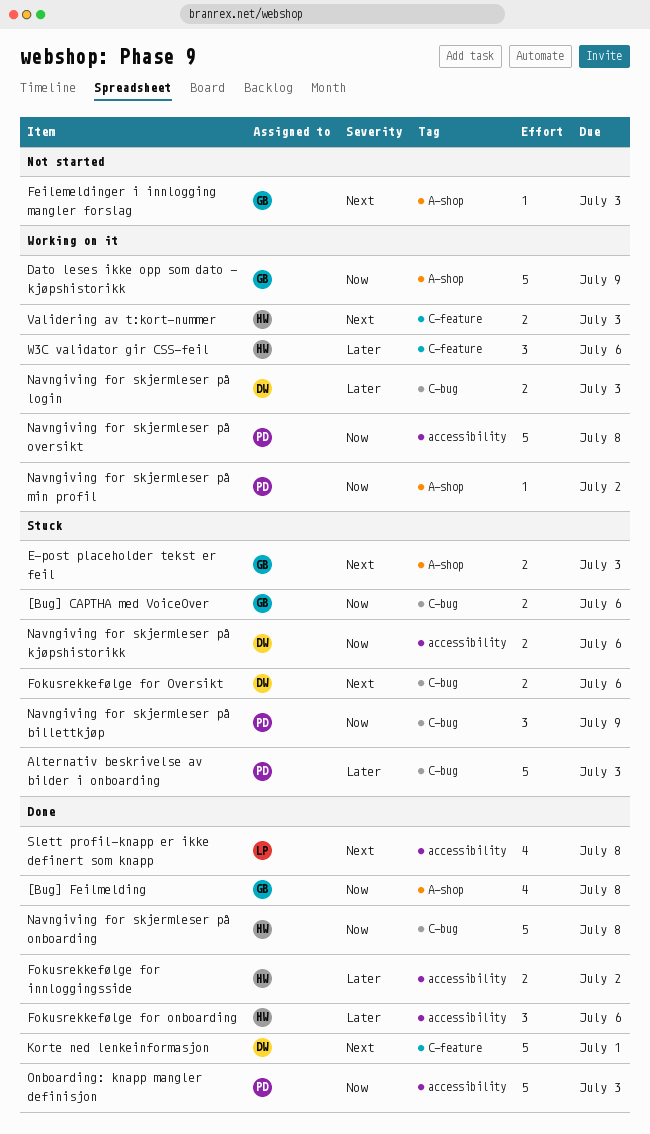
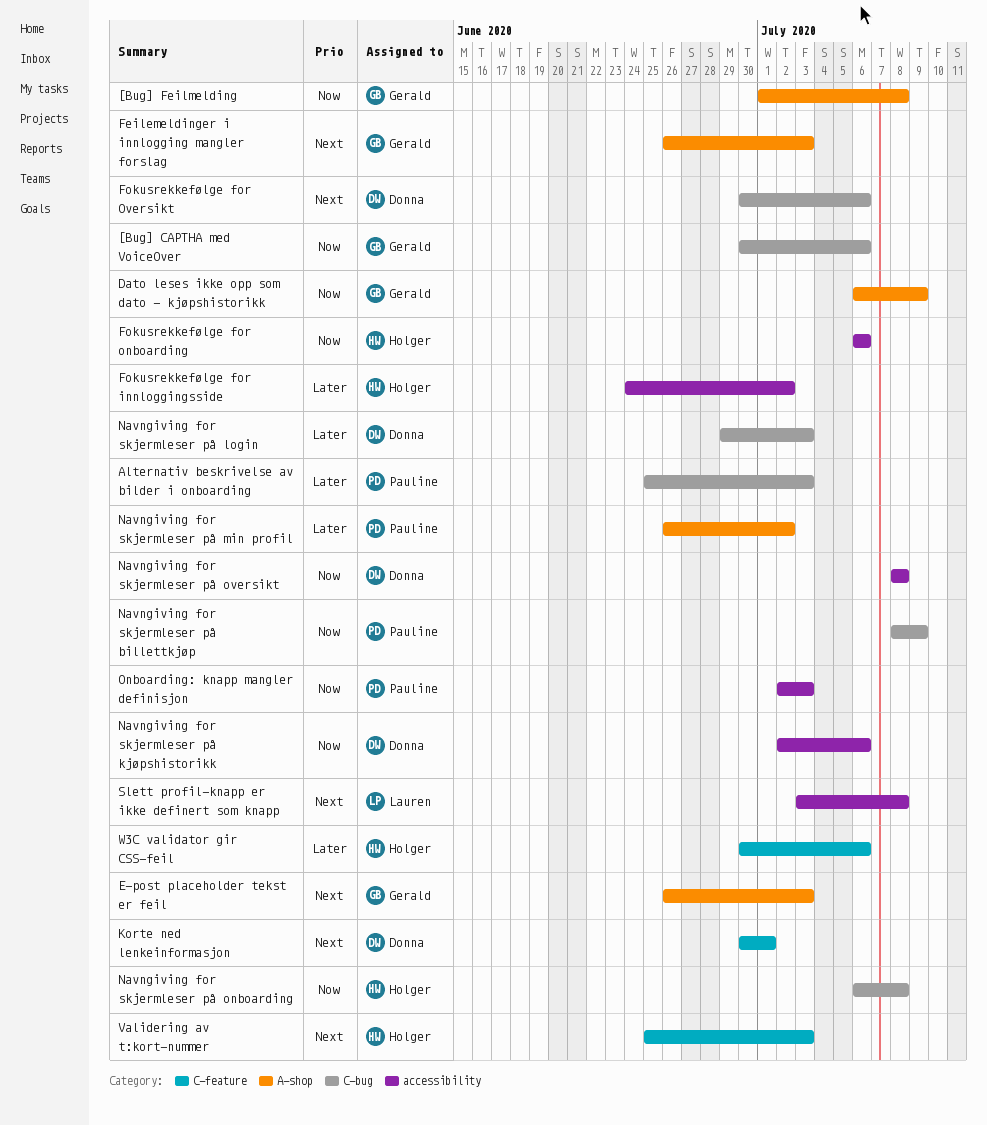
Fokusrekkefølge for onboarding, priority: Later -> Now
Navngiving for skjermleser på min profil, priority: Now -> Later
Navngiving for skjermleser på oversikt, owner: Pauline -> Donna

